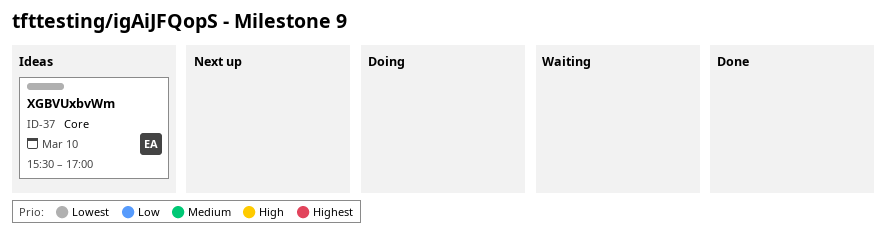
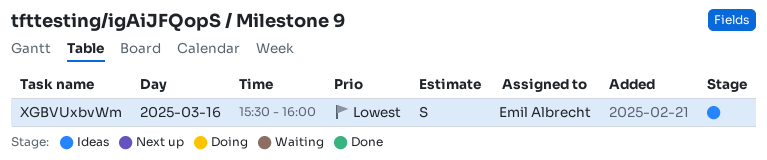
XGBVUxbvWm, day: Mar 10 -> Mar 16
XGBVUxbvWm, ends: 17:00 -> 16:00

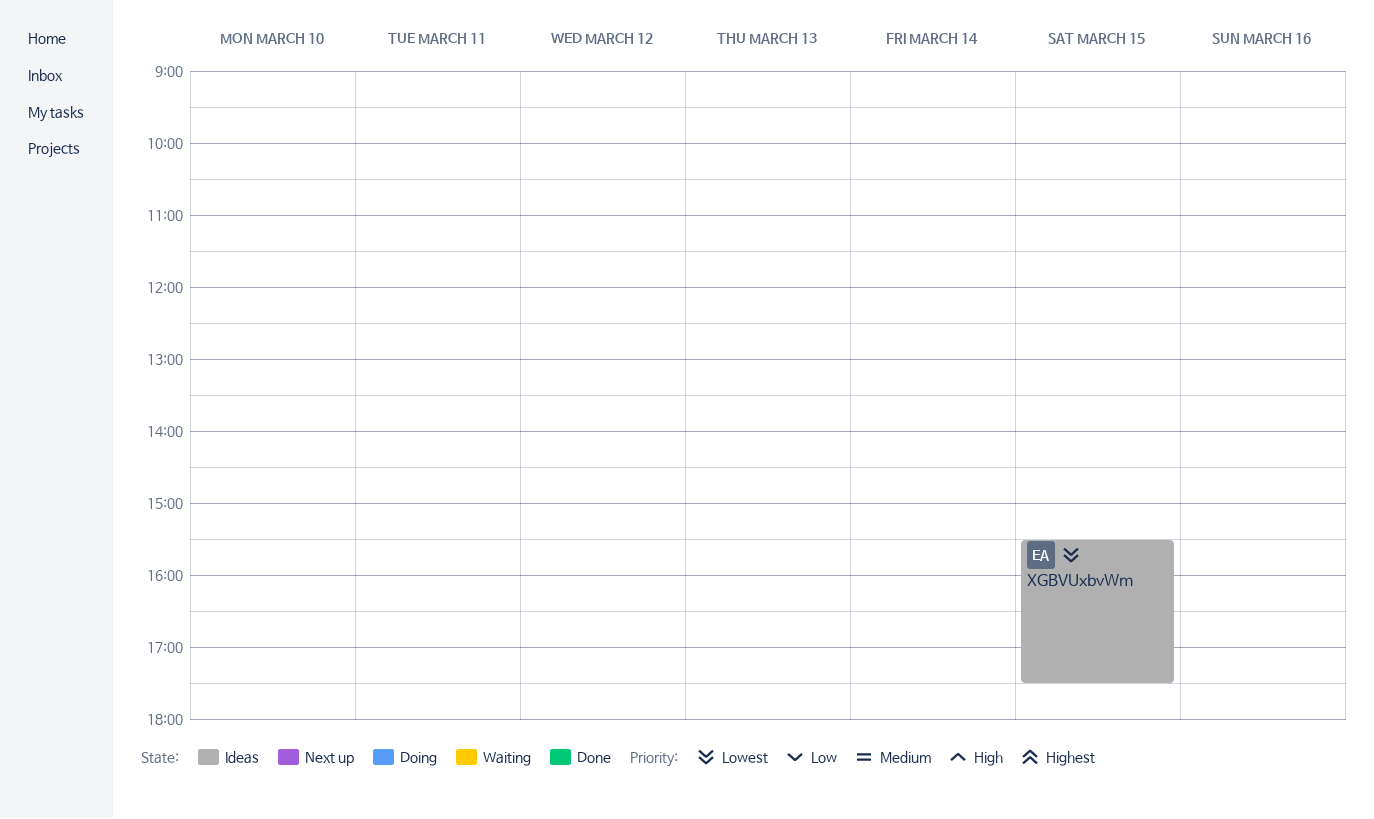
XGBVUxbvWm, day: Mar 16 -> Mar 15
XGBVUxbvWm, ends: 16:00 -> 17:30

